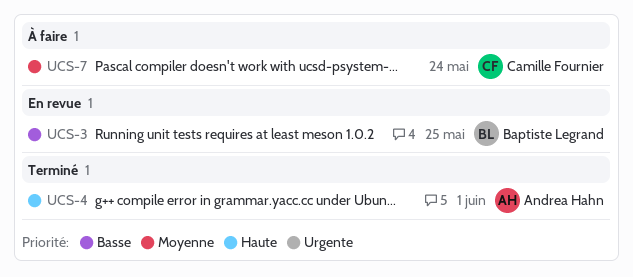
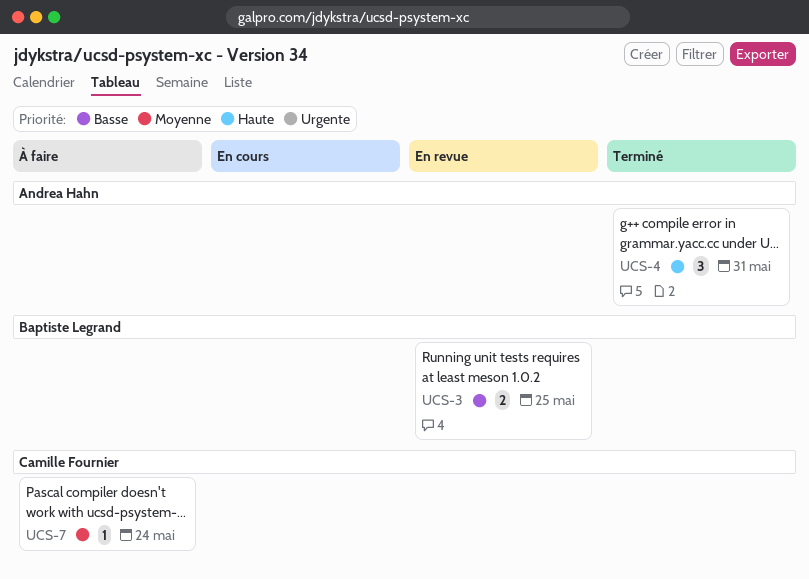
UCS-4, due: Jun 1 -> May 31

